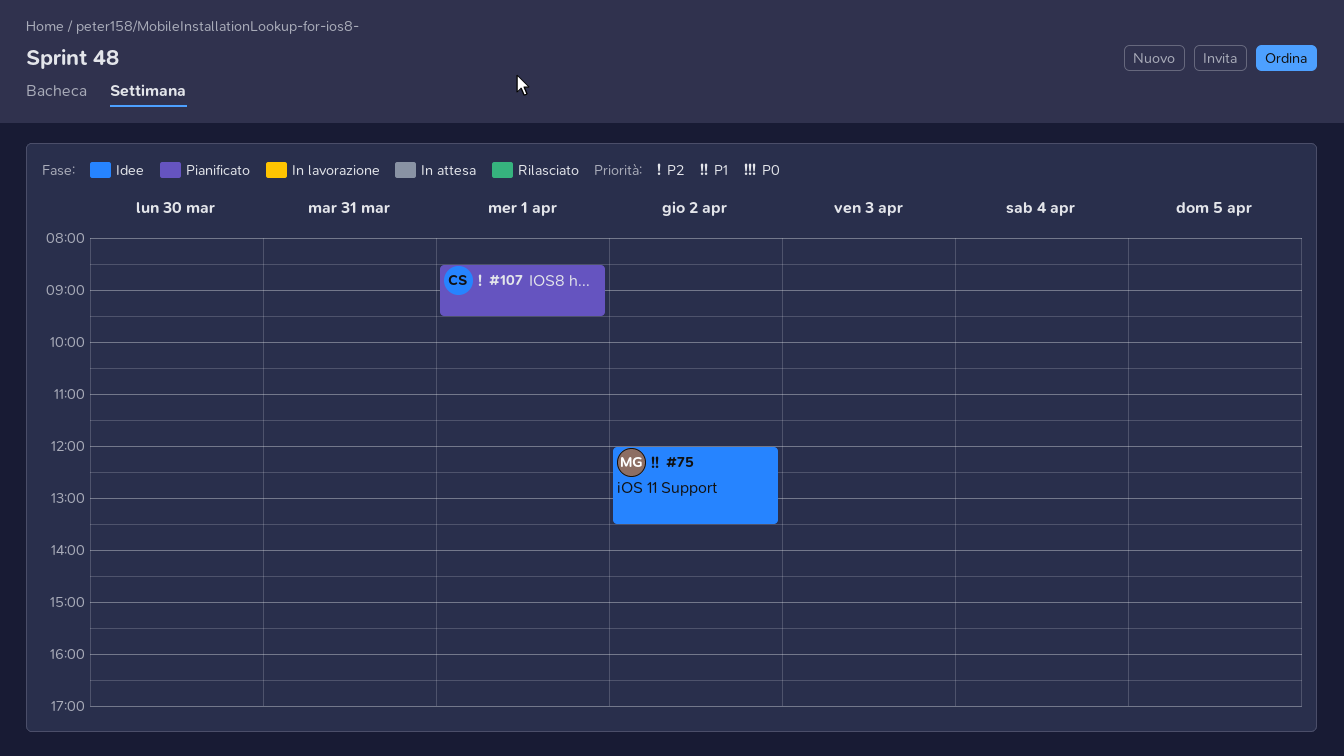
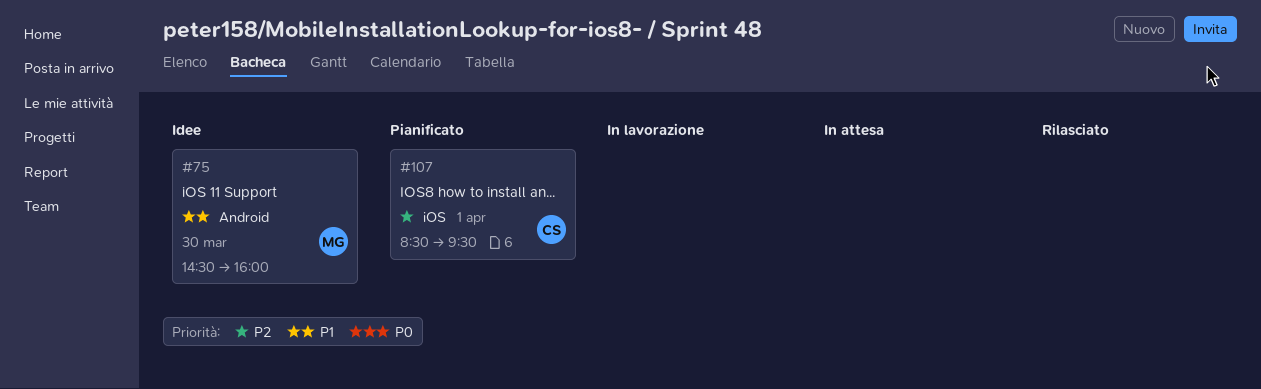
#75, day: Apr 2 -> Mar 30
#75, begins: 12:00 -> 14:30
#75, ends: 13:30 -> 16:00

